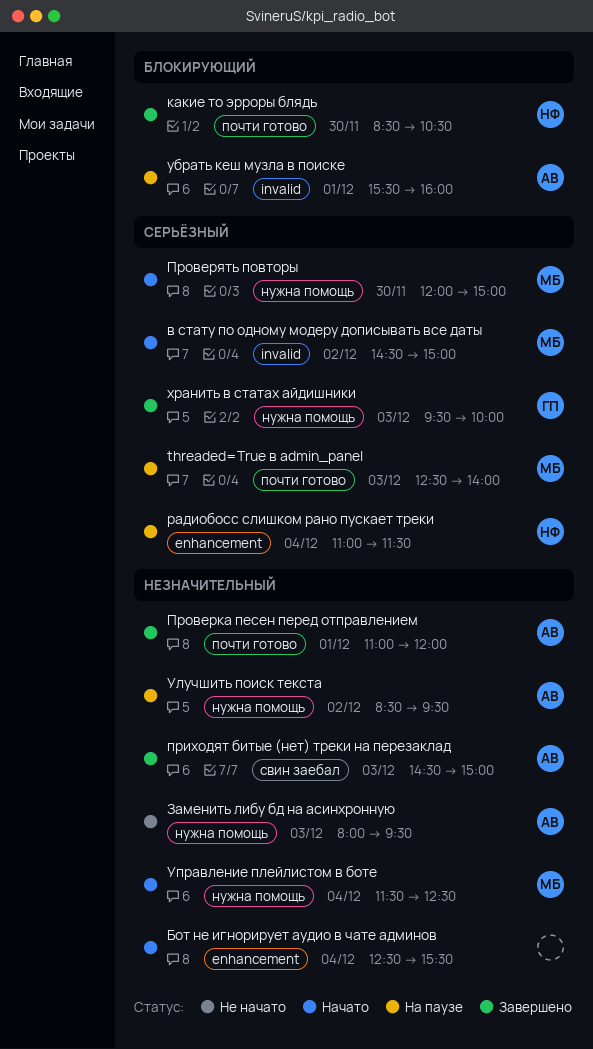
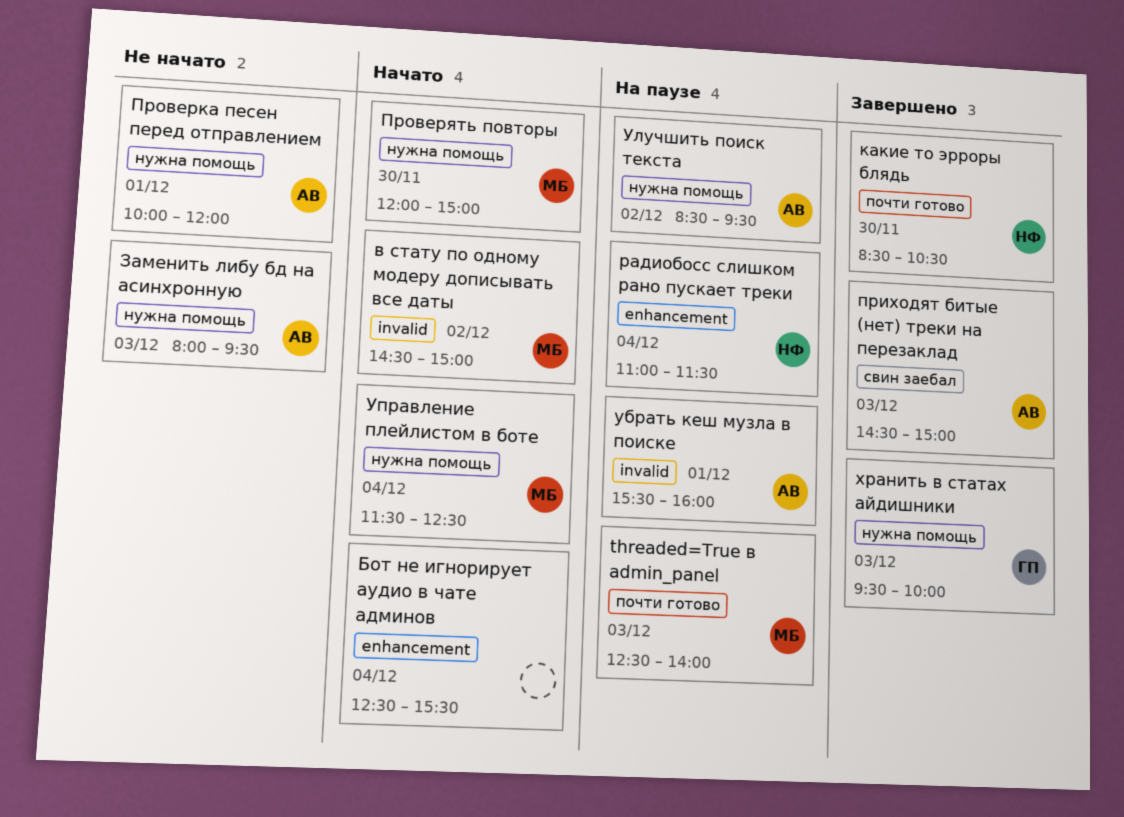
Проверка песен перед отправлением, status: Завершено -> Не начато
Проверка песен перед отправлением, label: почти готово -> нужна помощь
Проверка песен перед отправлением, begins: 11:00 -> 10:00

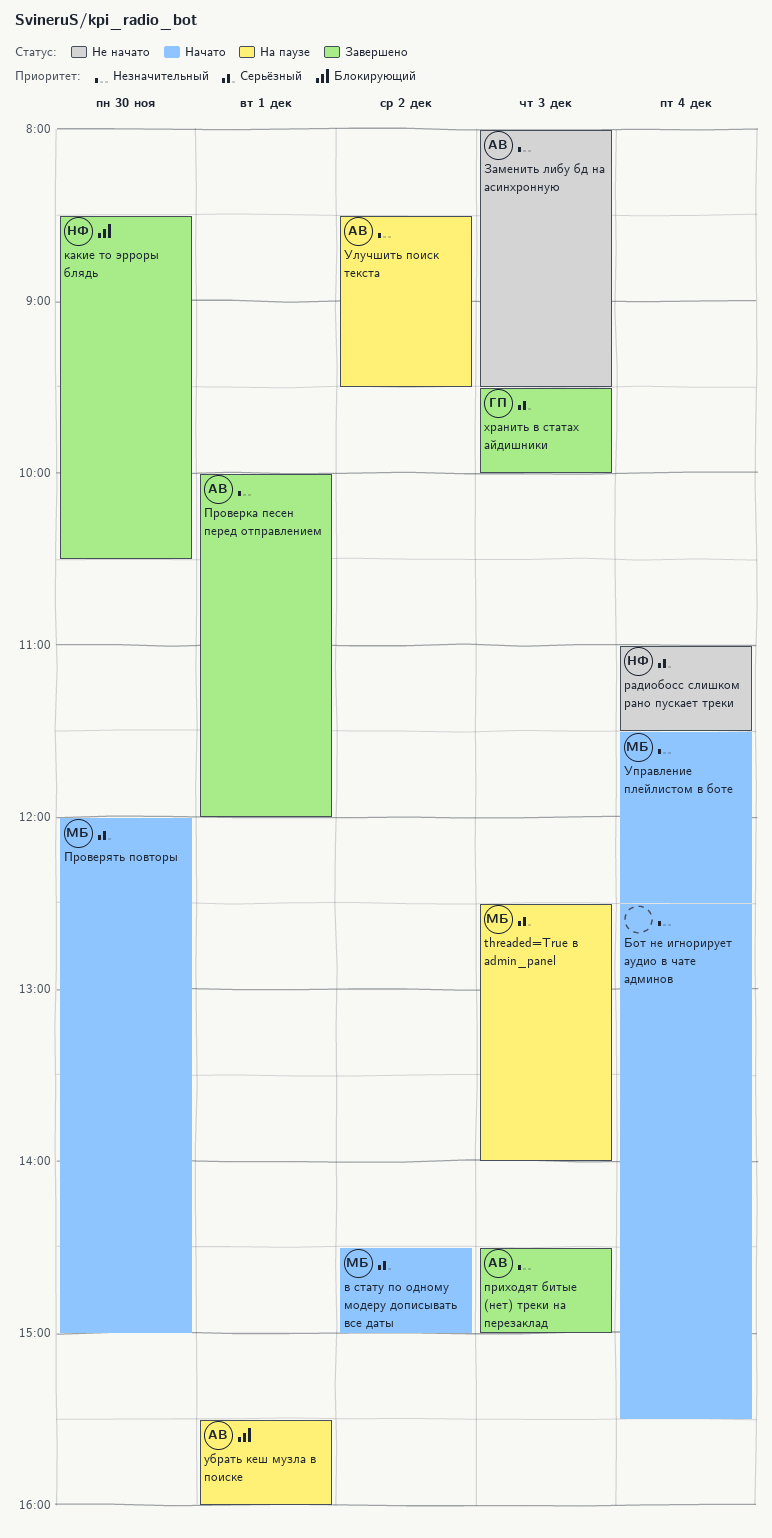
Проверка песен перед отправлением, status: Не начато -> Завершено
радиобосс слишком рано пускает треки, status: На паузе -> Не начато

